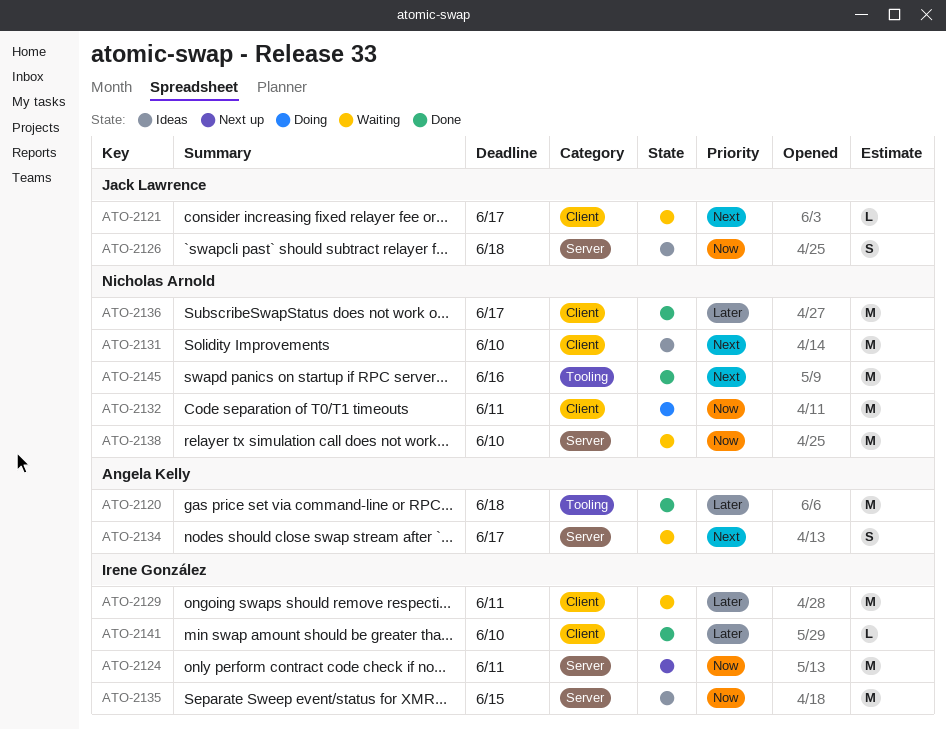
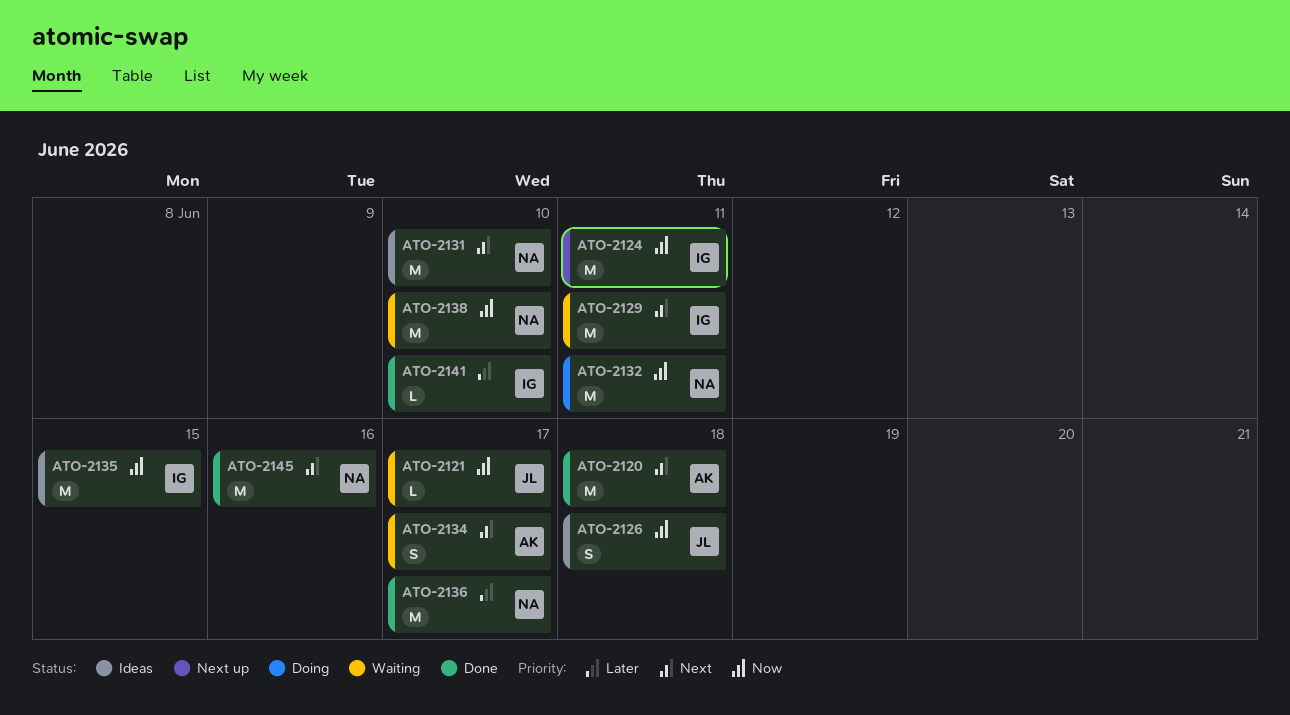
ATO-2120, priority: Later -> Next
ATO-2121, priority: Next -> Now
ATO-2129, priority: Later -> Next

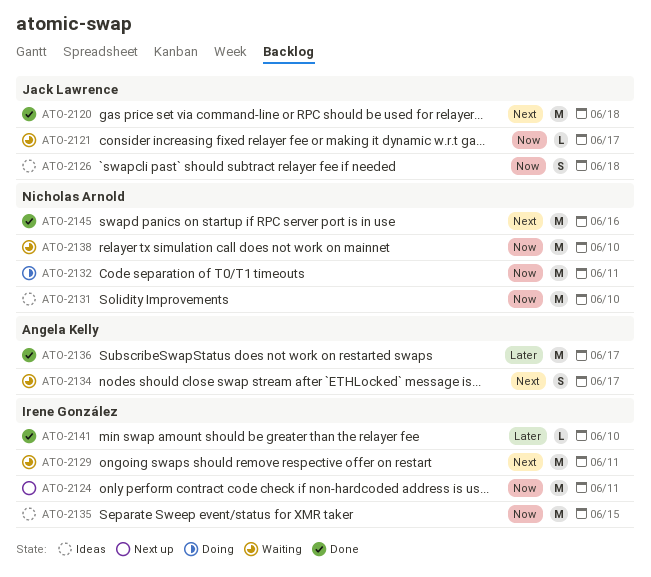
ATO-2120, owner: Angela Kelly -> Jack Lawrence
ATO-2131, priority: Next -> Now
ATO-2136, owner: Nicholas Arnold -> Angela Kelly

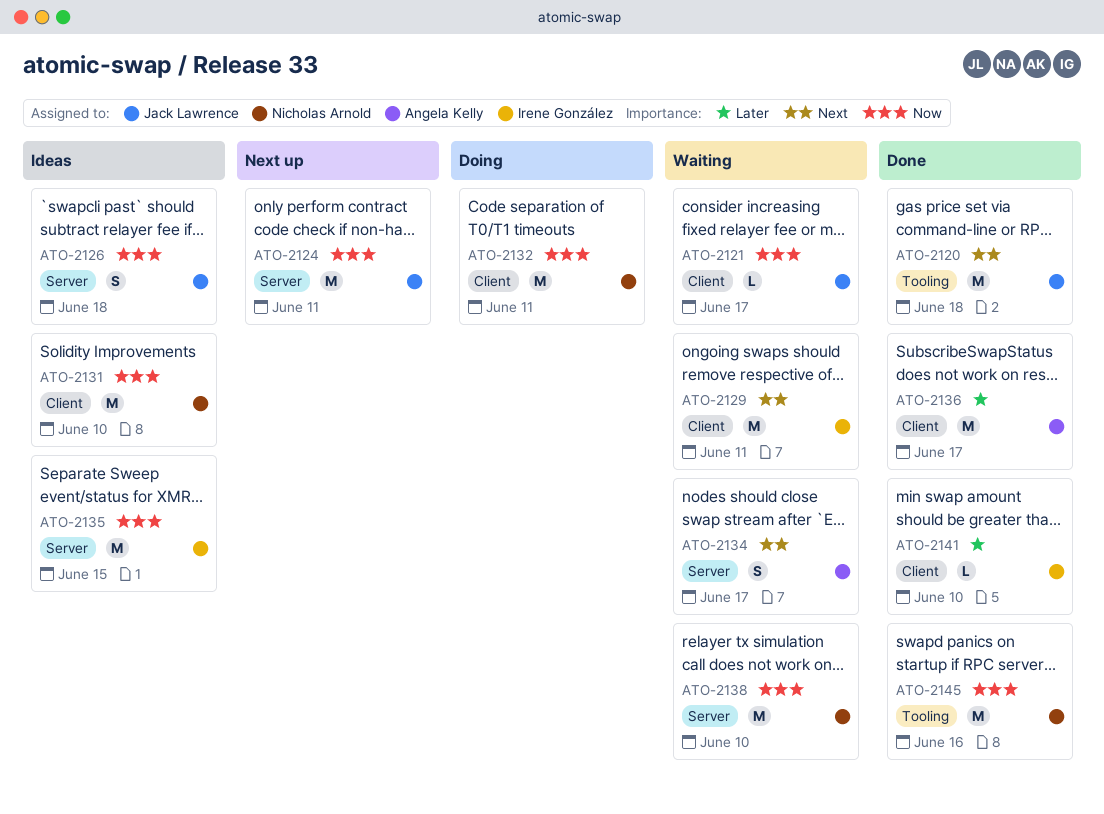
ATO-2124, owner: Irene González -> Jack Lawrence
ATO-2145, priority: Next -> Now

